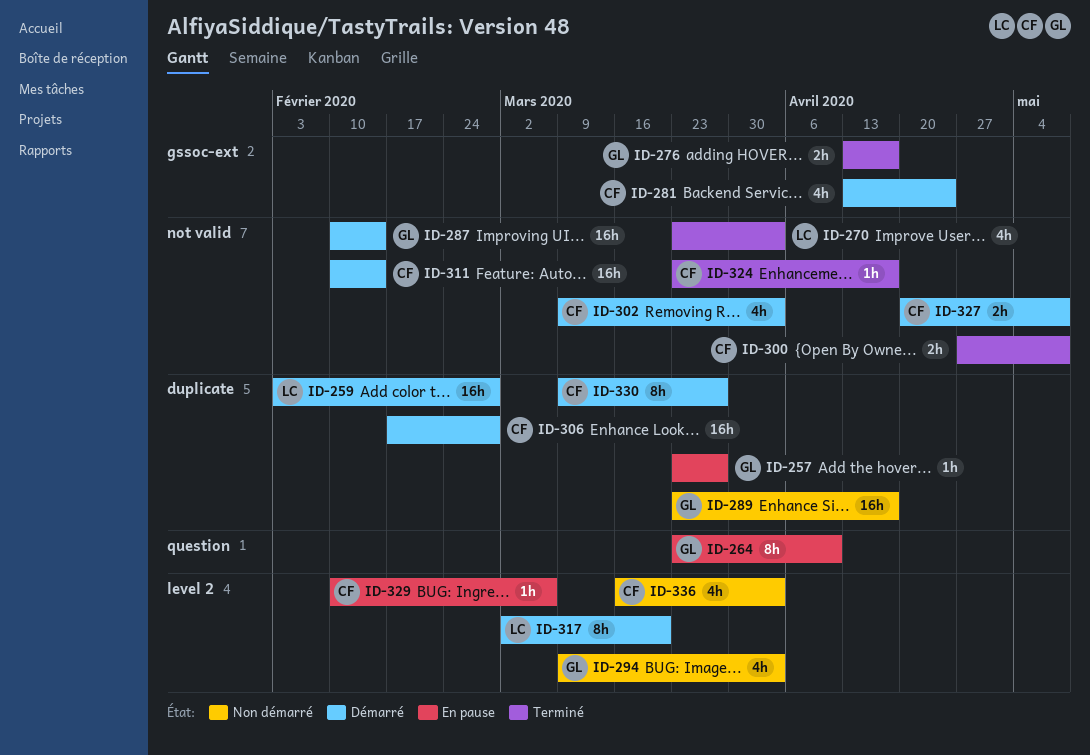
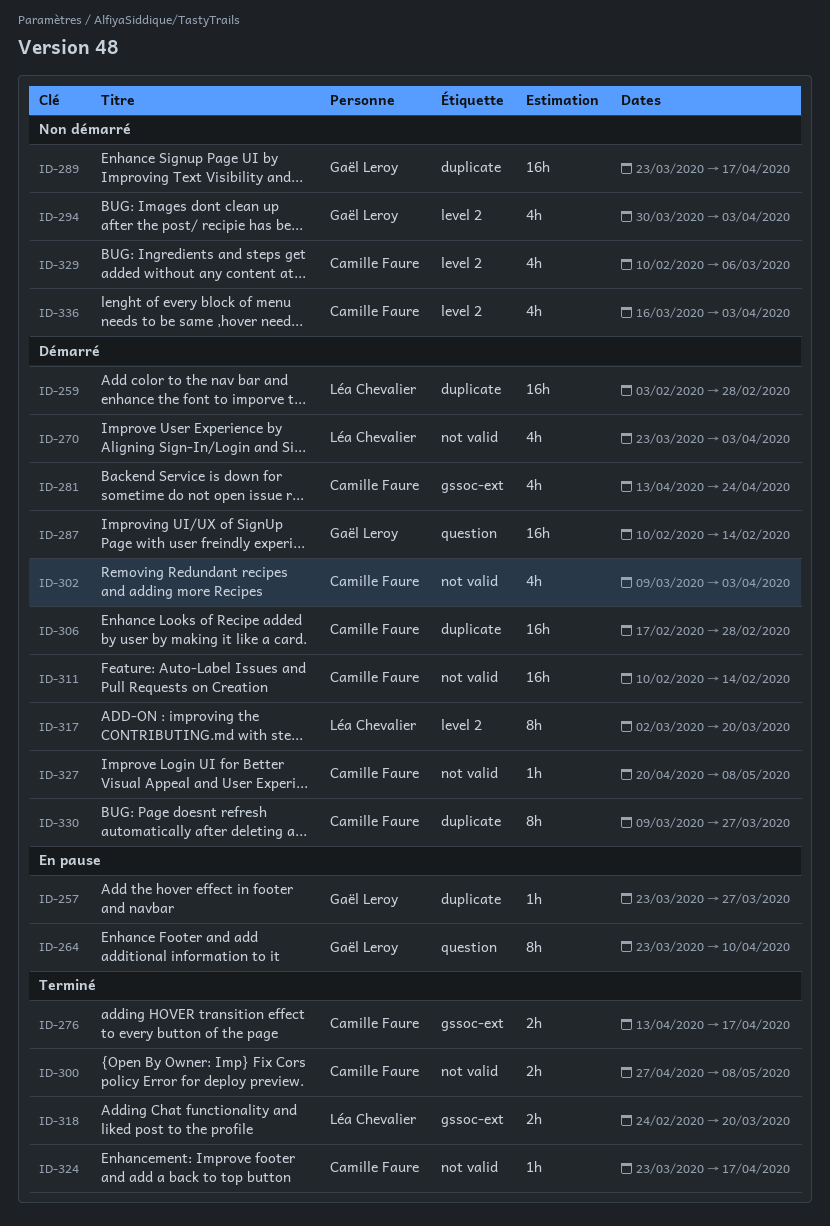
ID-270, status: Terminé -> Démarré
ID-276, owner: Gaël Leroy -> Camille Faure
ID-287, label: not valid -> question
ID-294, start: Mar 9 -> Mar 30
ID-318: none -> present
ID-327, estimate: 2h -> 1h
ID-329, status: En pause -> Non démarré
ID-329, estimate: 1h -> 4h

